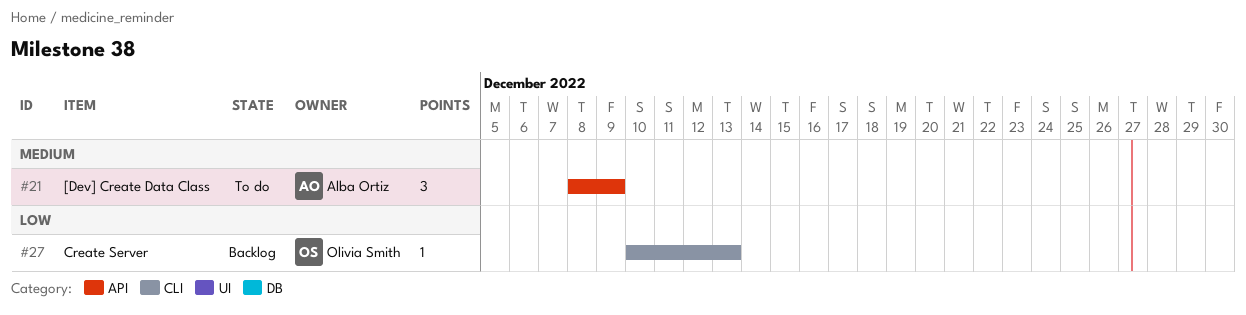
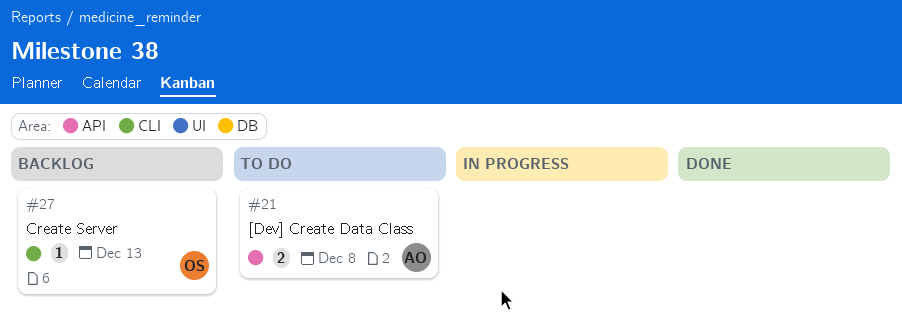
#21, estimate: 3 -> 2
#21, due: Dec 9 -> Dec 8

